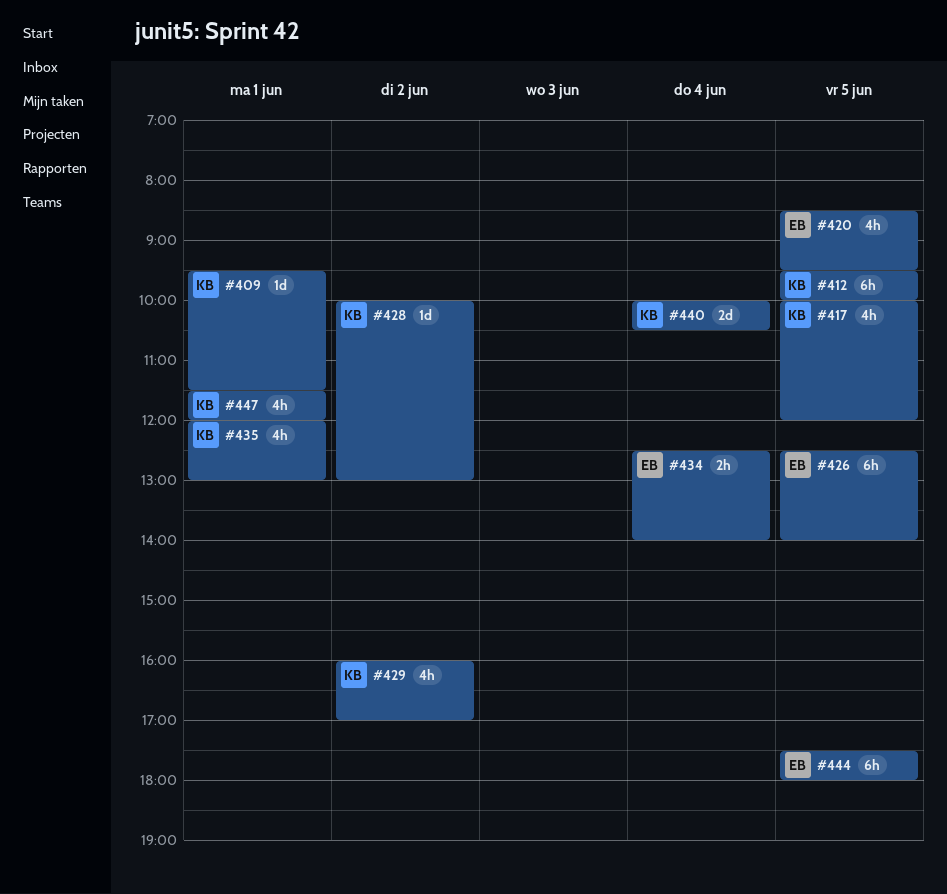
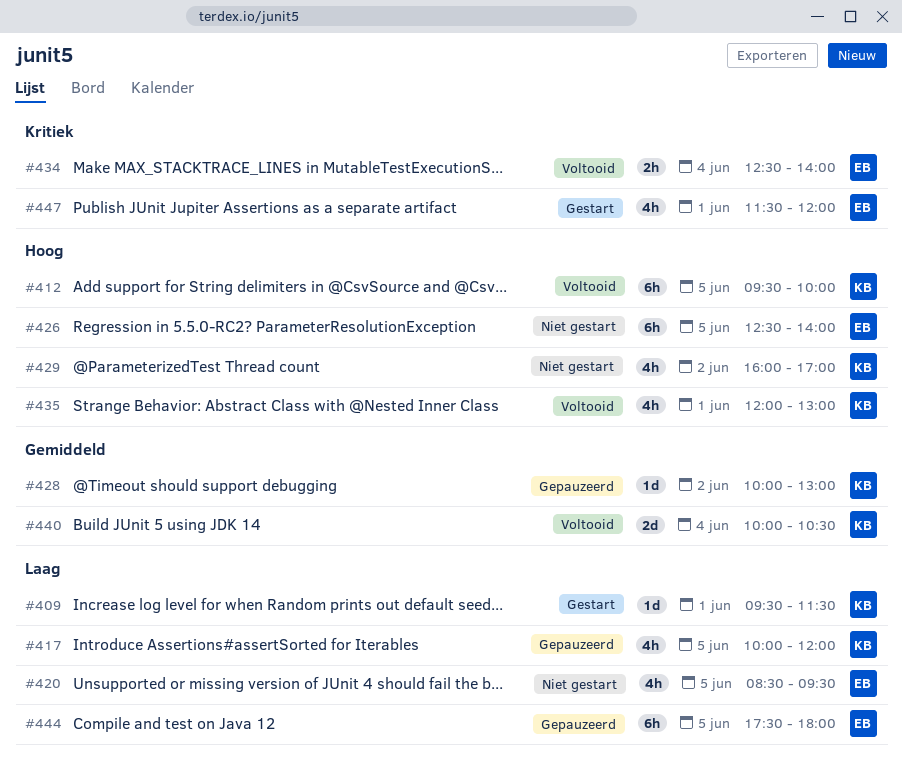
#447, owner: KB -> EB

